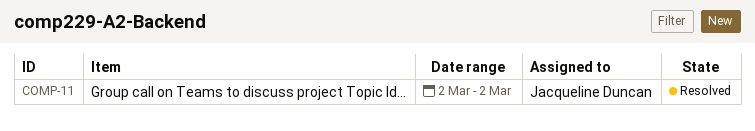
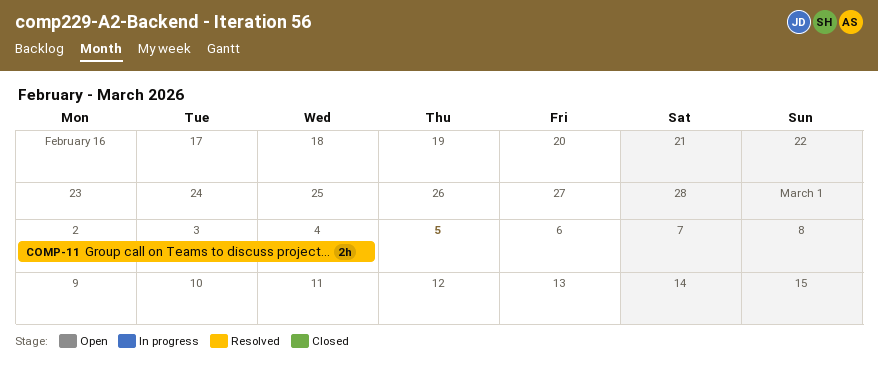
COMP-11, due: Mar 2 -> Mar 4

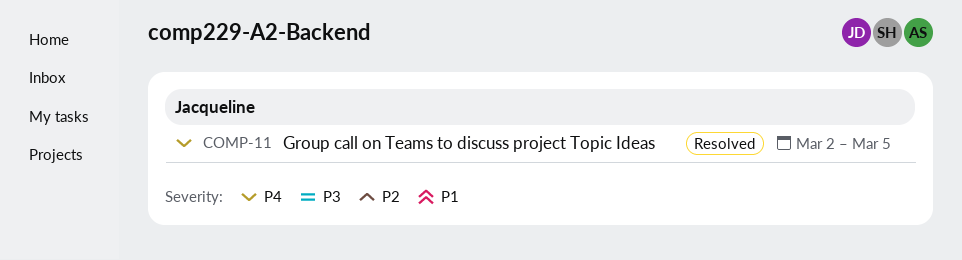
COMP-11, due: Mar 4 -> Mar 5

